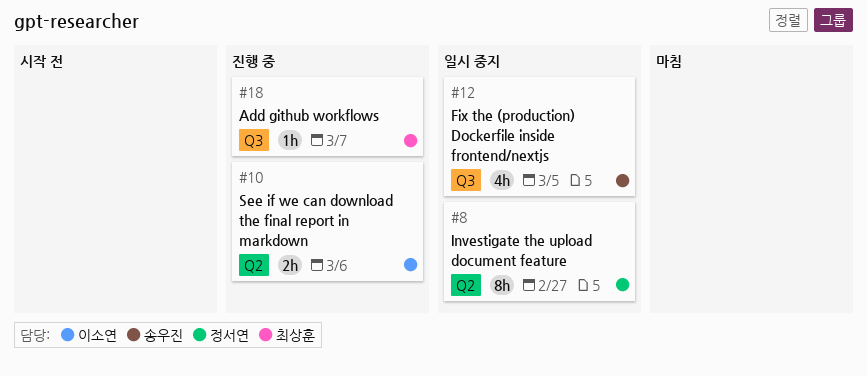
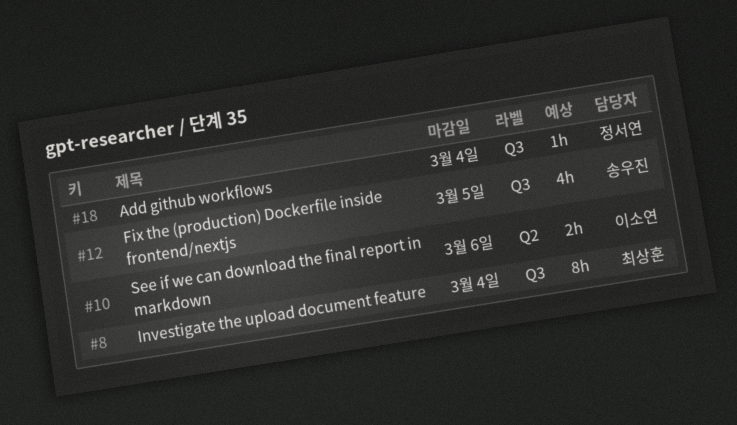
#8, owner: 정서연 -> 최상훈
#8, label: Q2 -> Q3
#8, due: Feb 27 -> Mar 4
#18, owner: 최상훈 -> 정서연
#18, due: Mar 7 -> Mar 4

